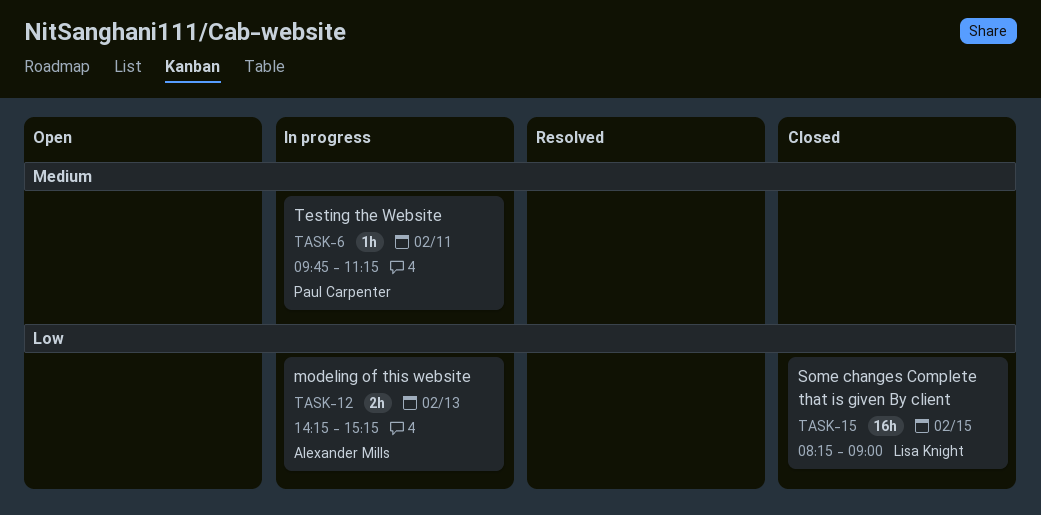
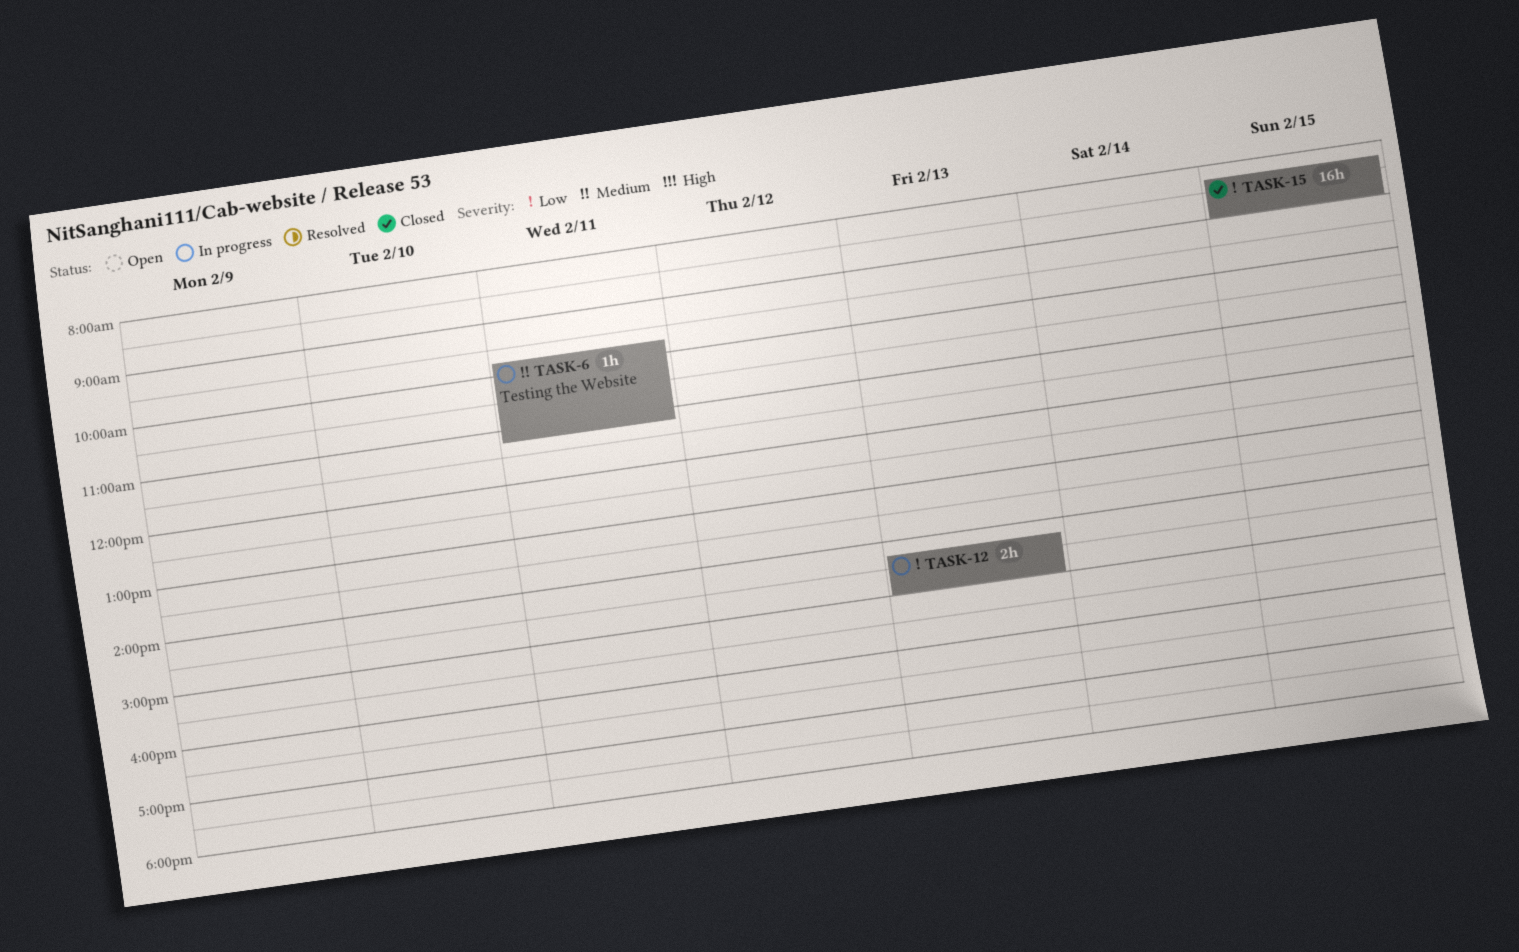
TASK-12, ends: 15:15 -> 15:00

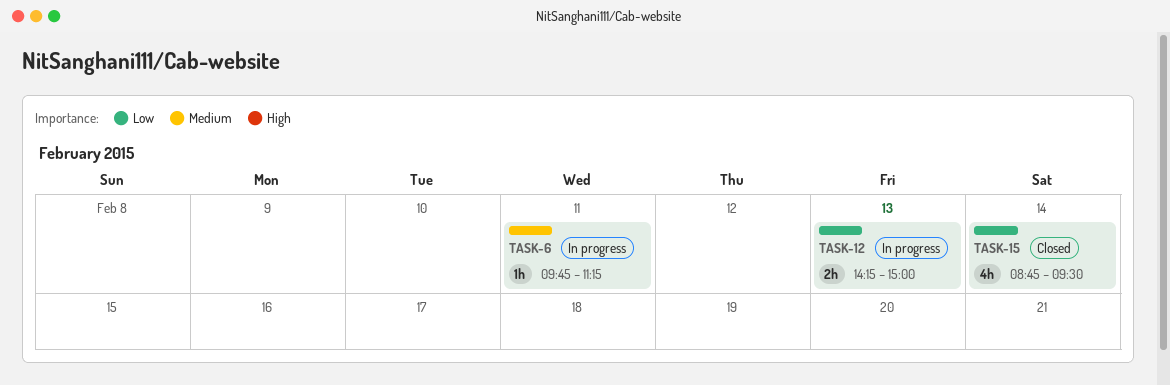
TASK-15, estimate: 16h -> 4h
TASK-15, day: Feb 15 -> Feb 14
TASK-15, begins: 08:15 -> 08:45
TASK-15, ends: 09:00 -> 09:30

